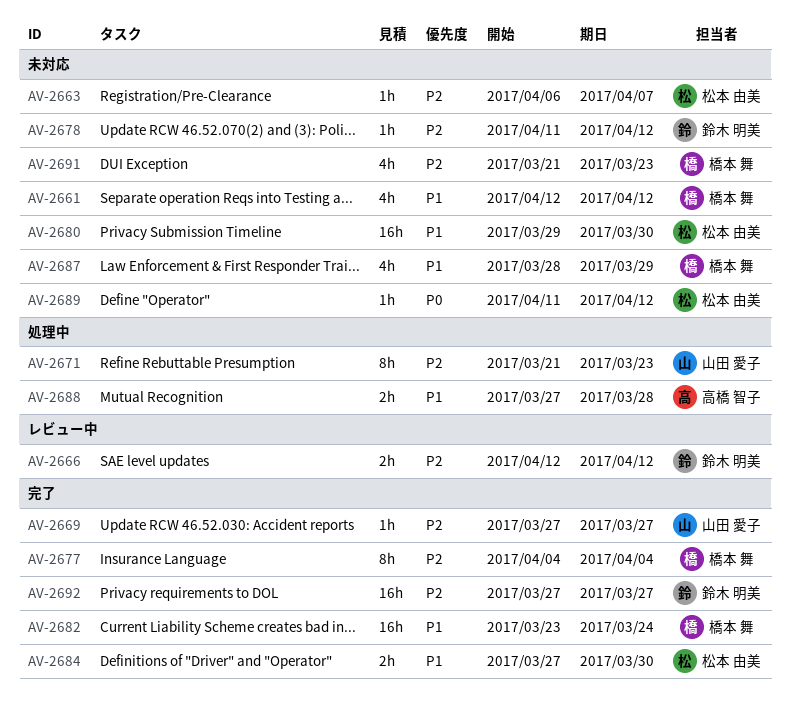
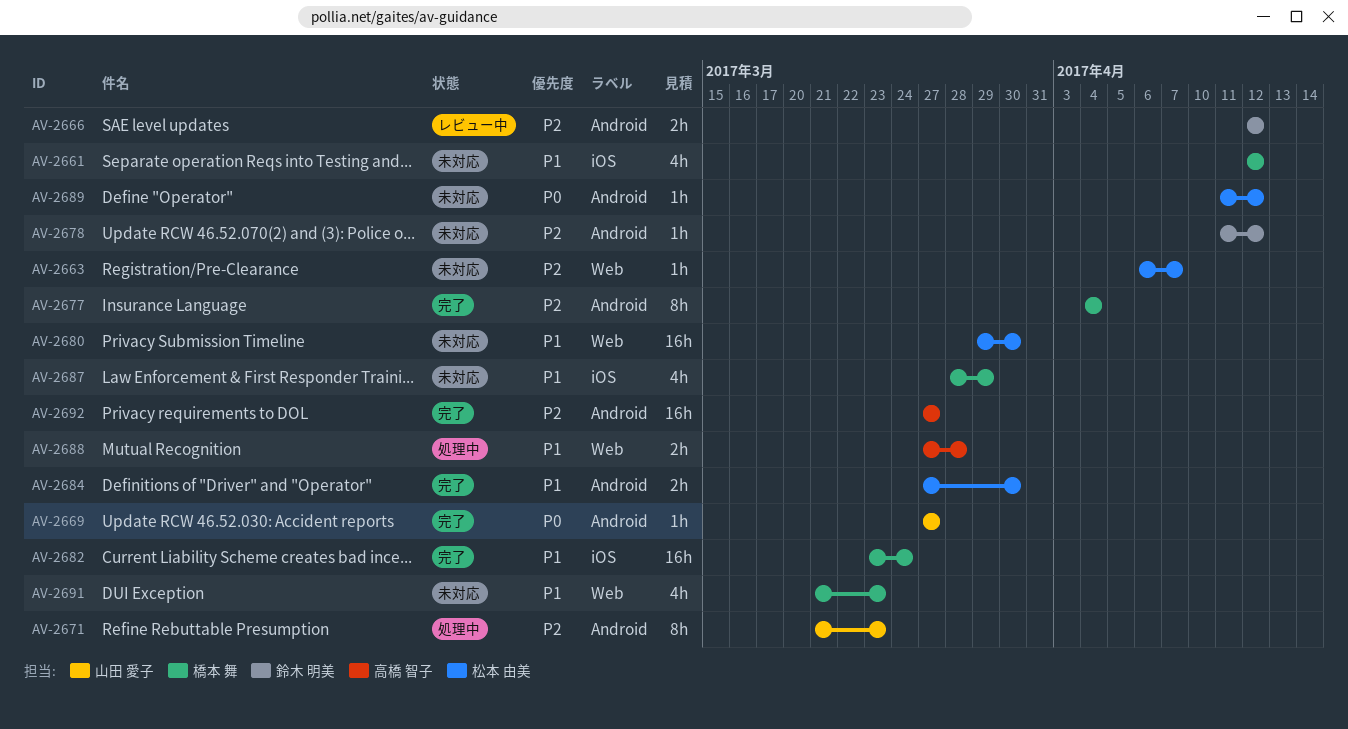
AV-2669, priority: P2 -> P0
AV-2691, priority: P2 -> P1
AV-2692, owner: 鈴木 明美 -> 高橋 智子

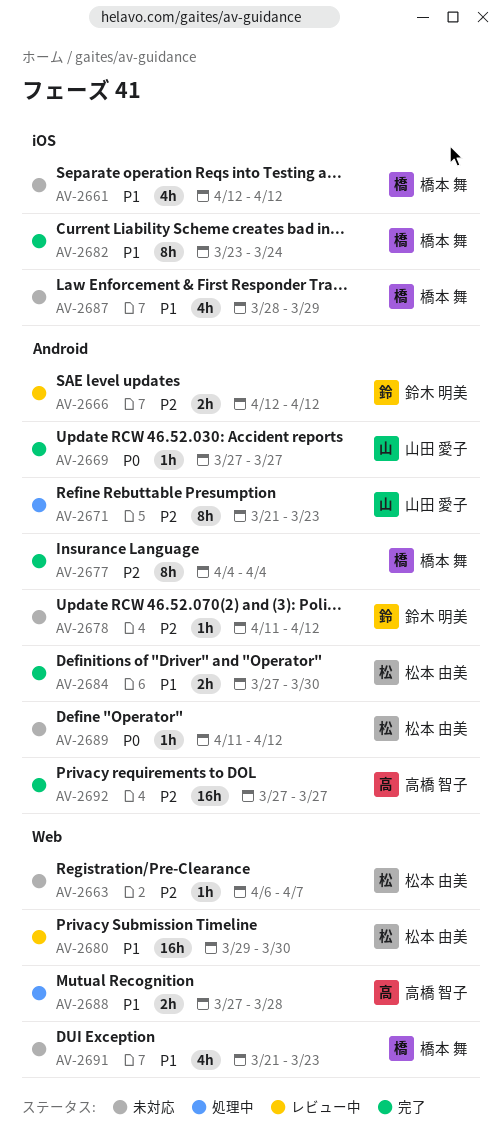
AV-2680, status: 未対応 -> レビュー中
AV-2682, estimate: 16h -> 8h

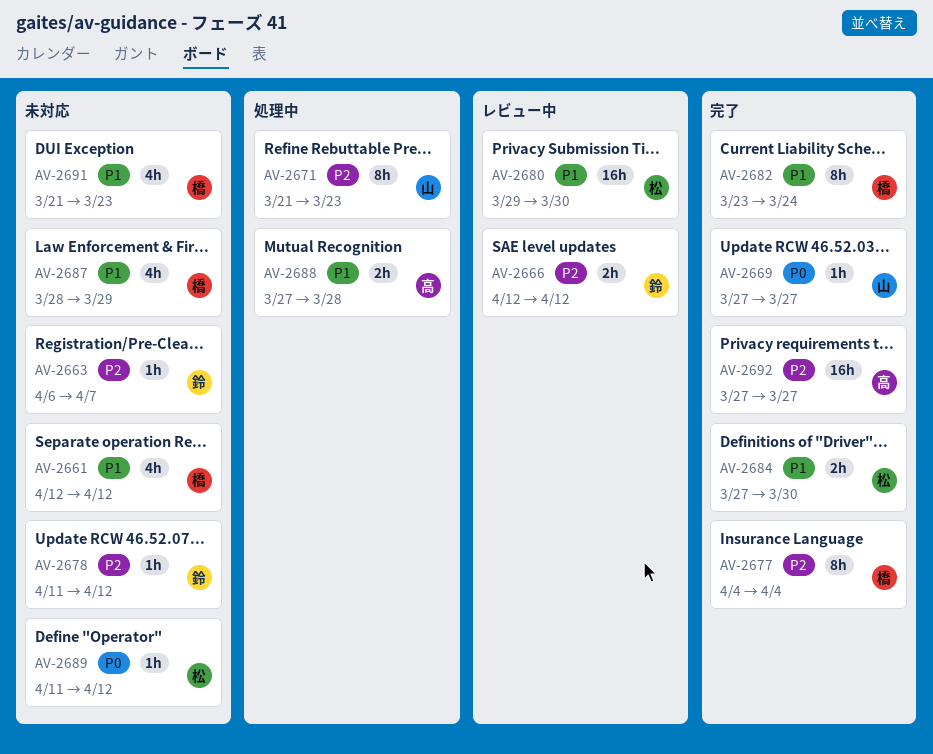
AV-2663, owner: 松本 由美 -> 鈴木 明美

